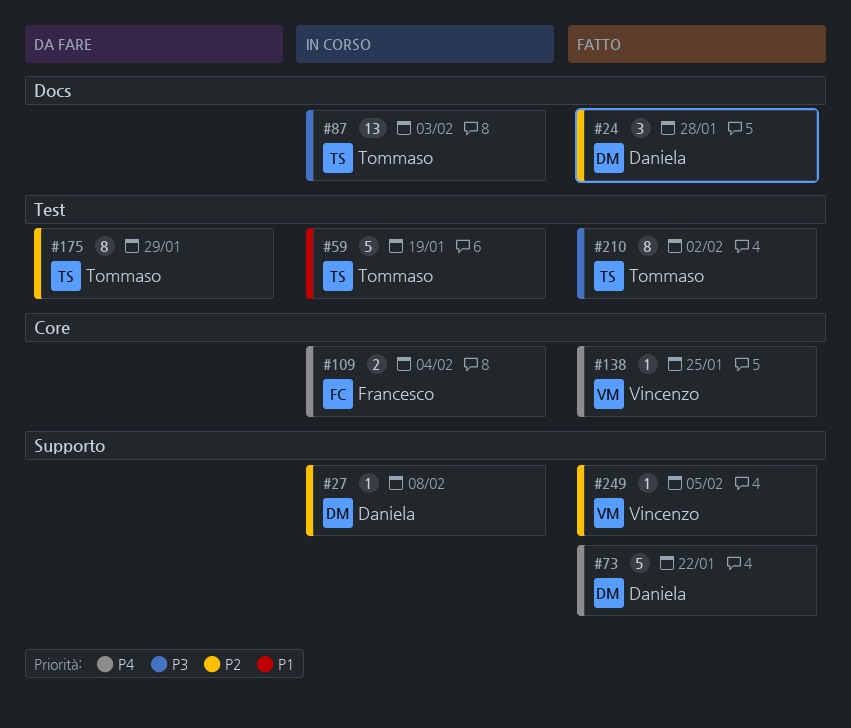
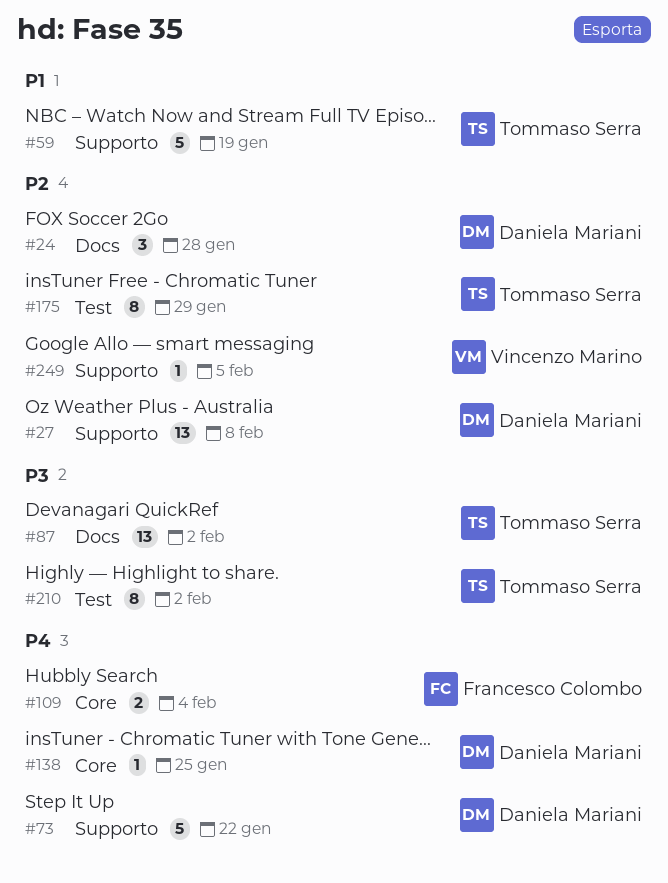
#27, estimate: 1 -> 13
#59, label: Test -> Supporto
#87, due: Feb 3 -> Feb 2
#138, owner: Vincenzo Marino -> Daniela Mariani

